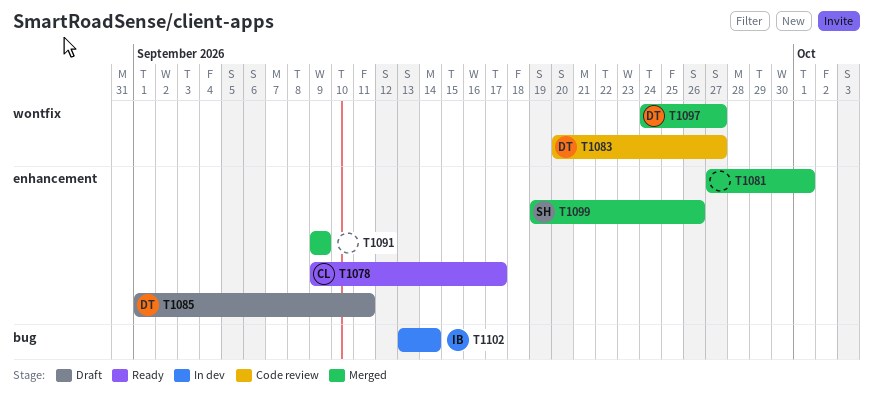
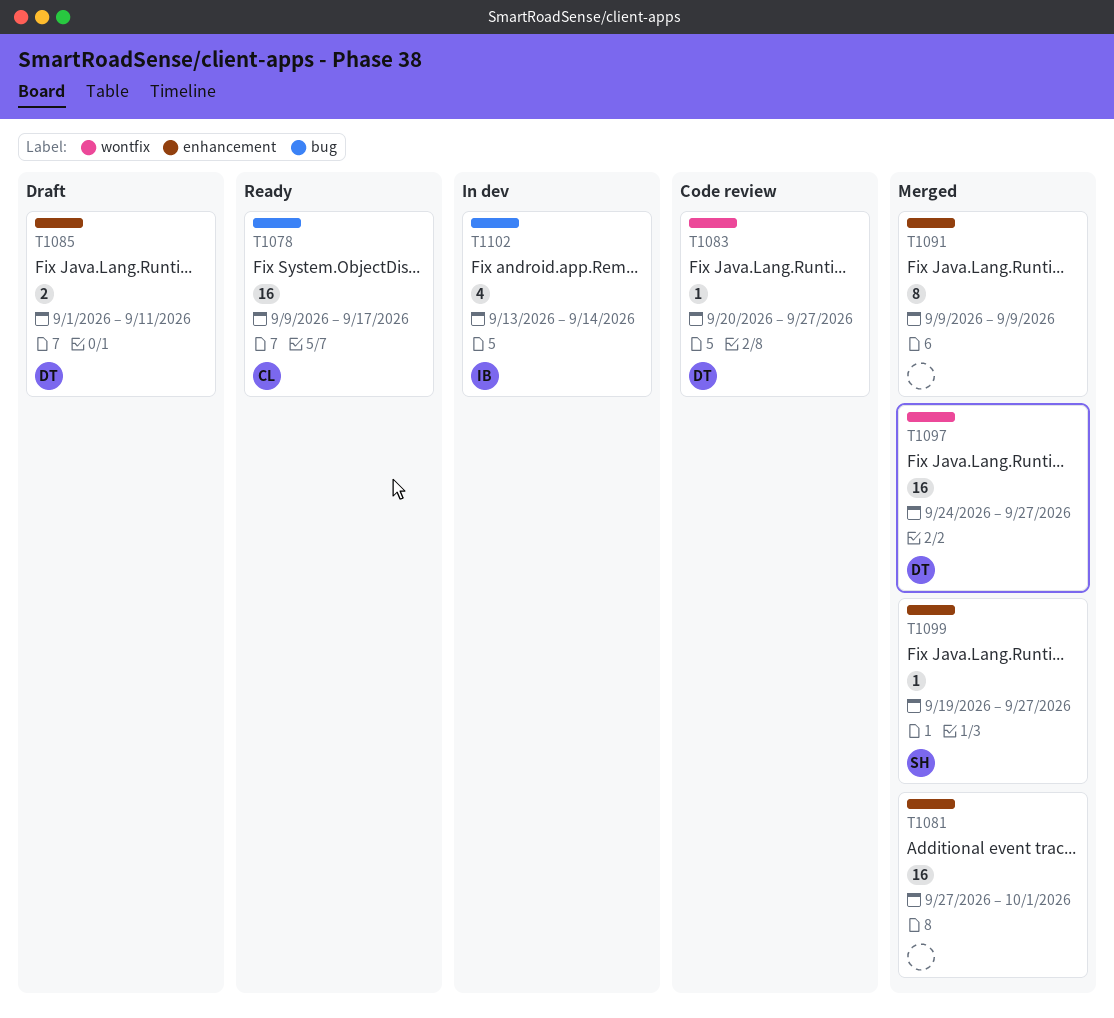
T1078, label: enhancement -> bug
T1099, due: Sep 26 -> Sep 27

